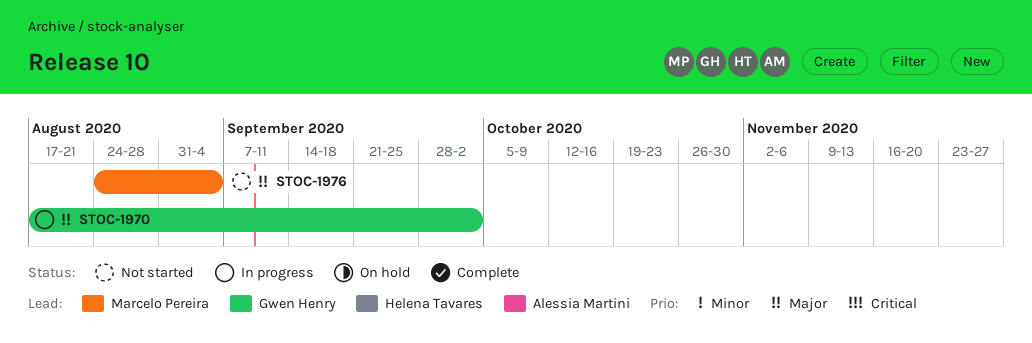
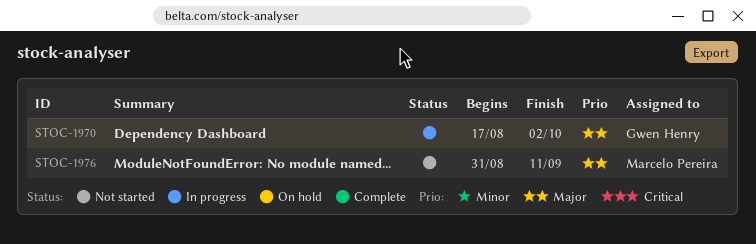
STOC-1976, start: Aug 24 -> Aug 31
STOC-1976, due: Sep 4 -> Sep 11

